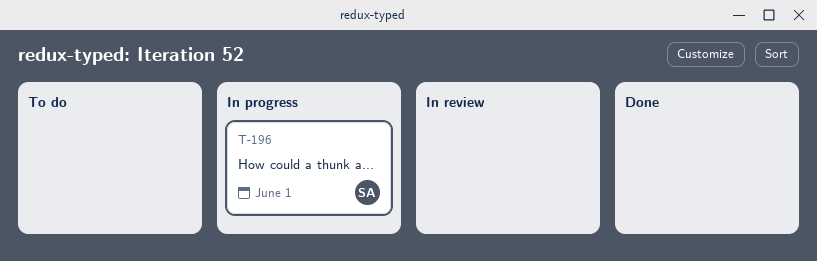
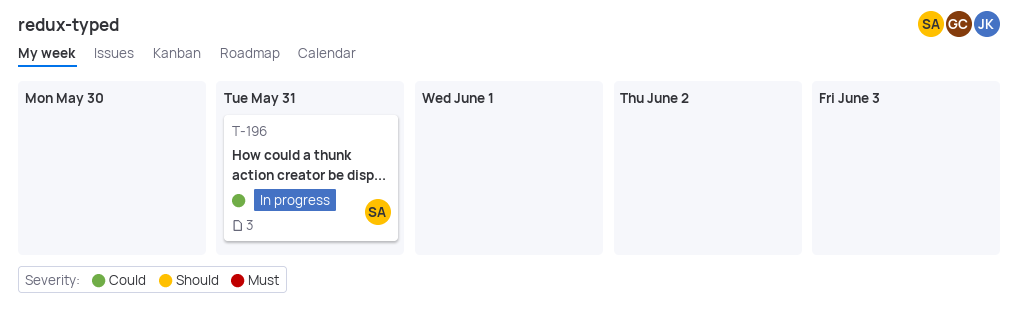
T-196, due: Jun 1 -> May 31

